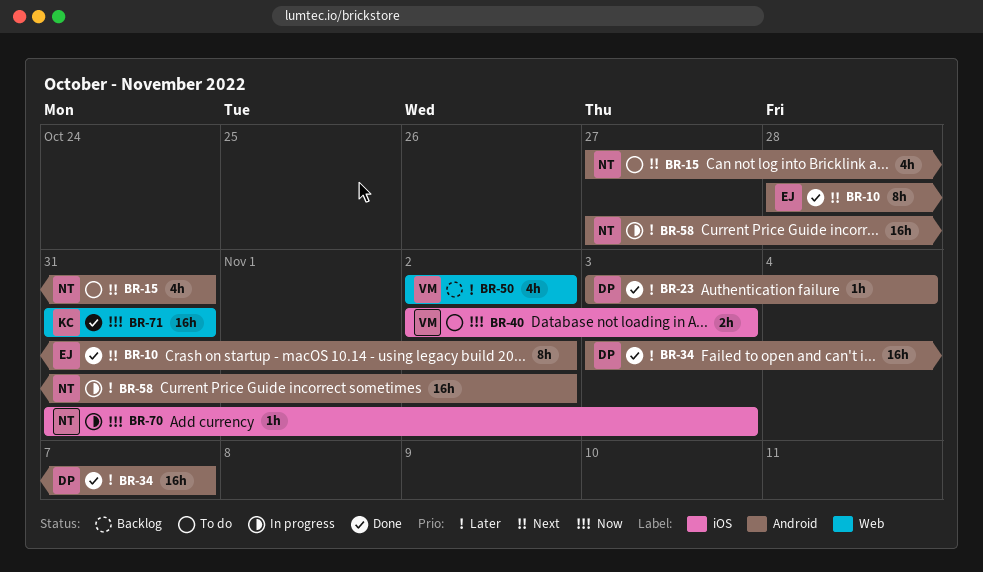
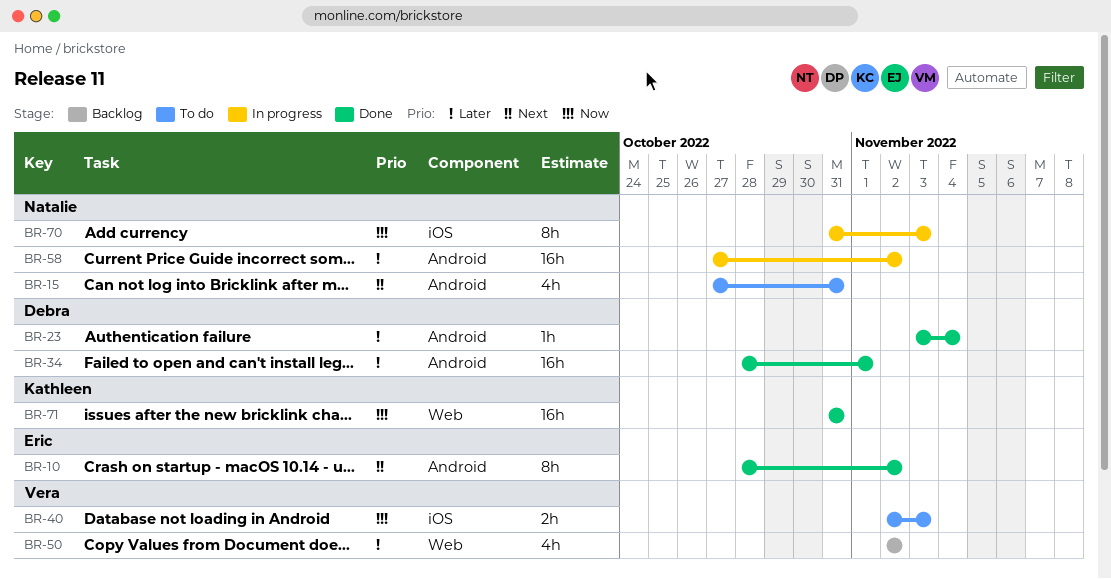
BR-34, start: Nov 3 -> Oct 28
BR-34, due: Nov 7 -> Nov 1
BR-70, estimate: 1h -> 8h

